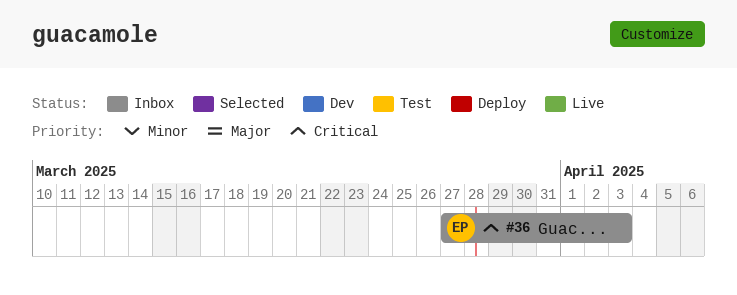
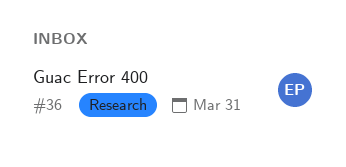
#36, due: Apr 3 -> Mar 31

